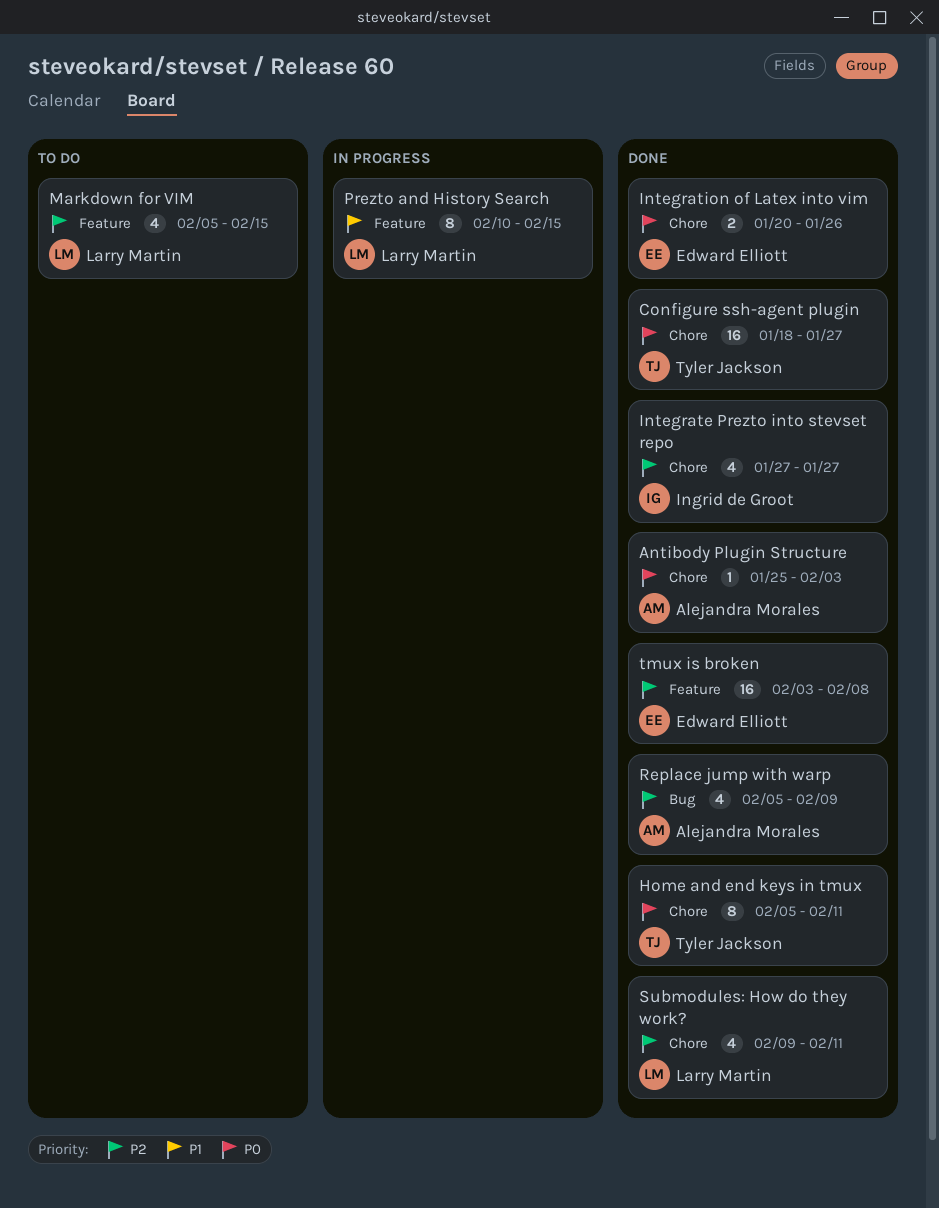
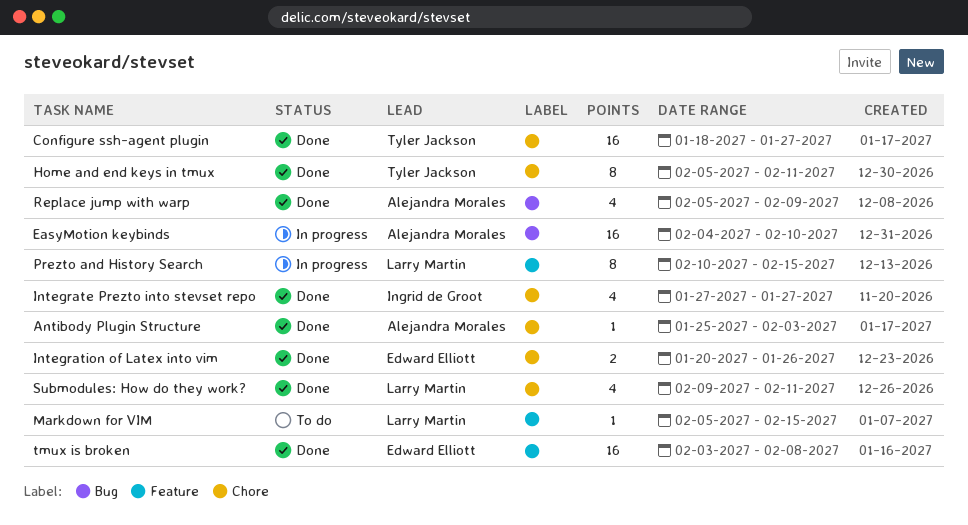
EasyMotion keybinds: none -> present
Markdown for VIM, estimate: 4 -> 1

